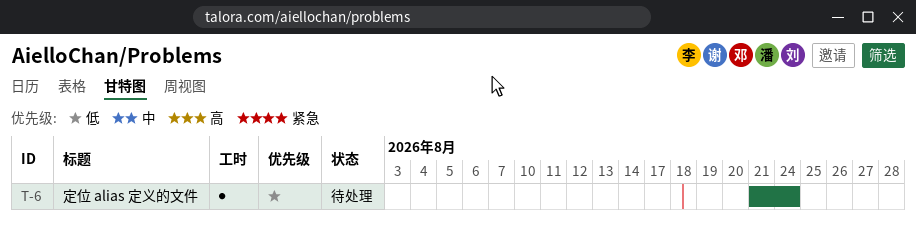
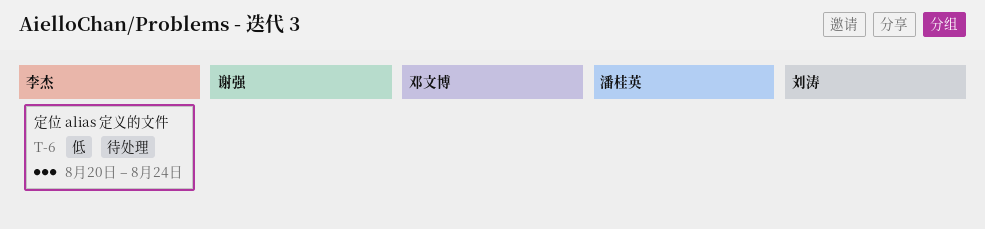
T-6, estimate: 1 -> 3
T-6, start: Aug 21 -> Aug 20

